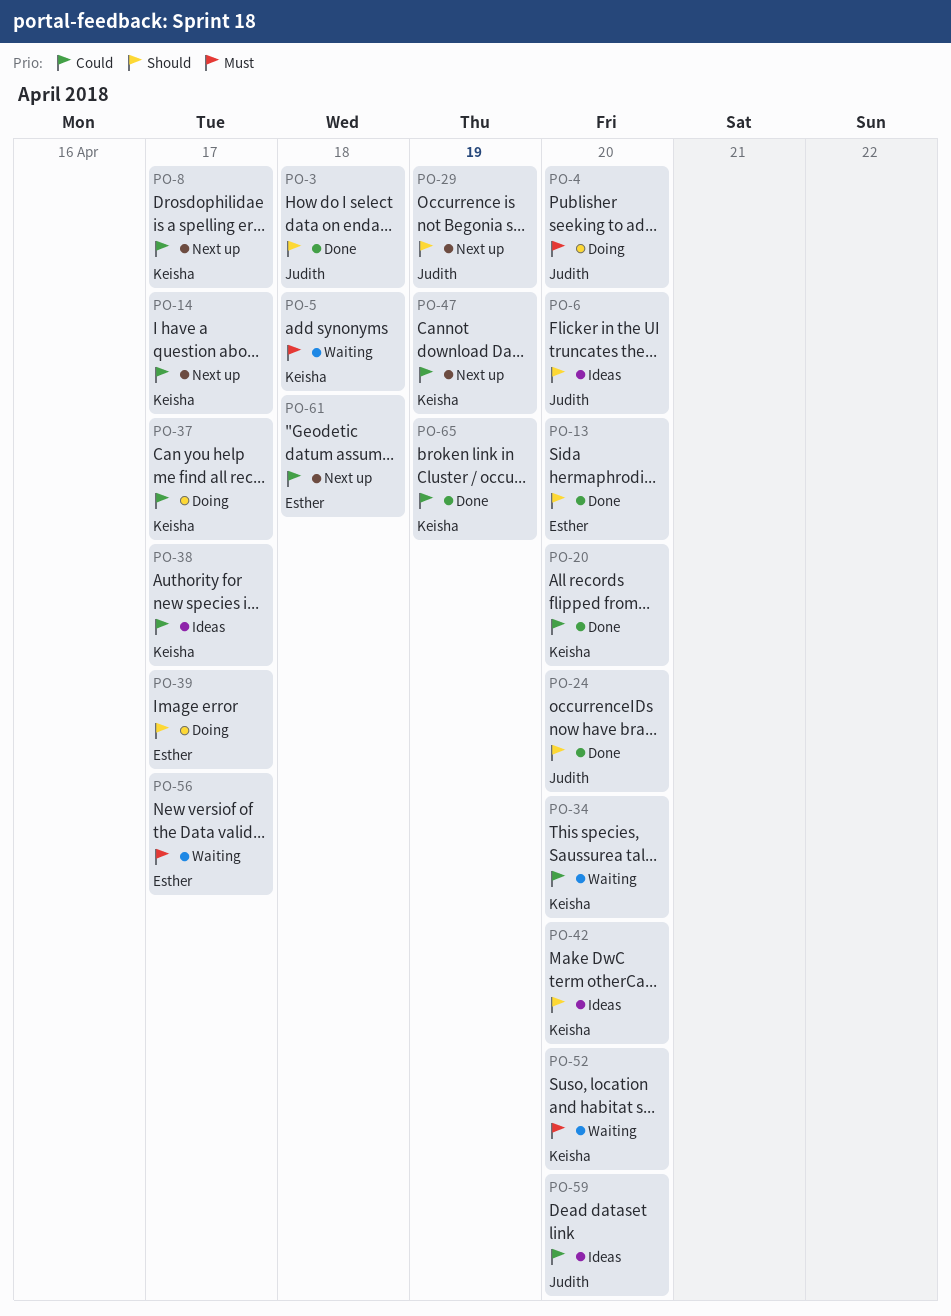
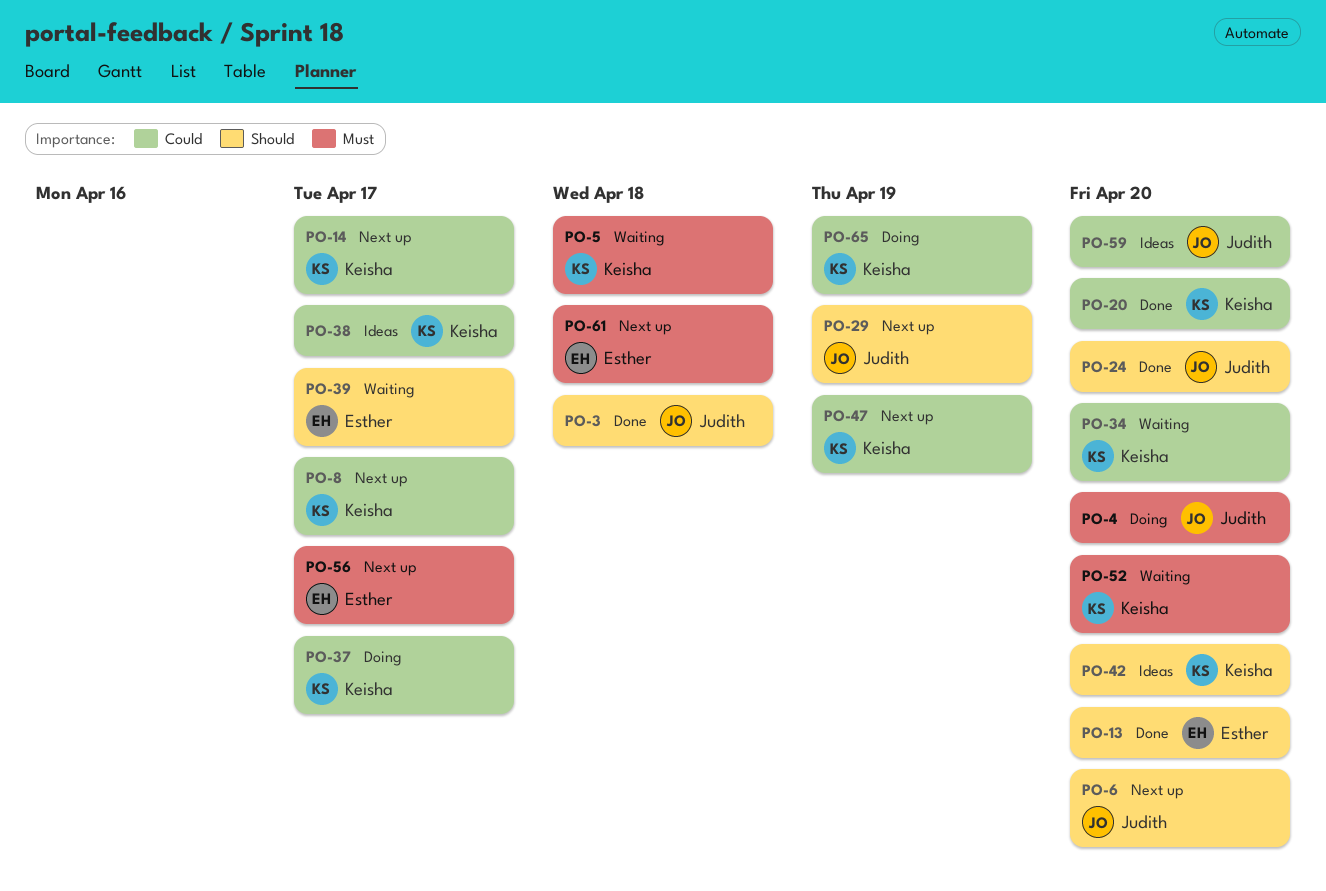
PO-6, status: Ideas -> Next up
PO-39, status: Doing -> Waiting
PO-56, status: Waiting -> Next up
PO-61, priority: Could -> Must
PO-65, status: Done -> Doing

